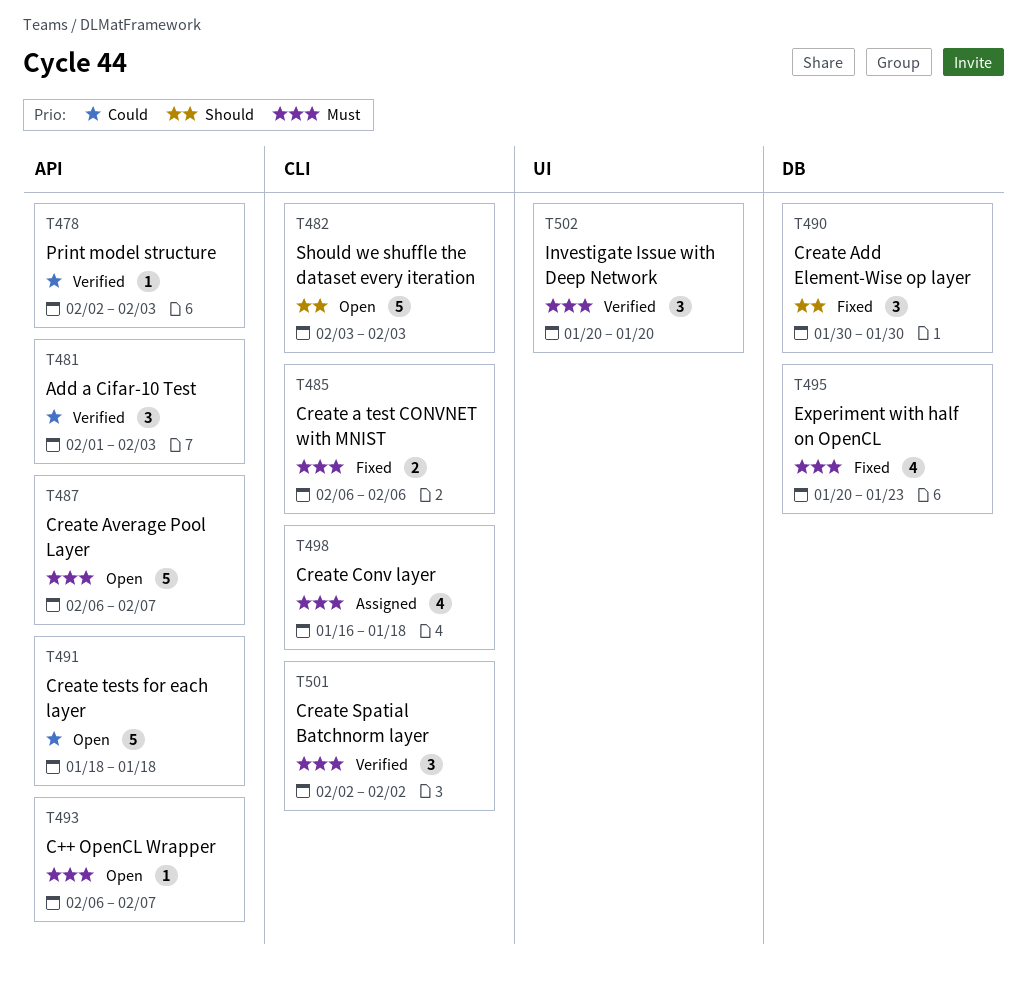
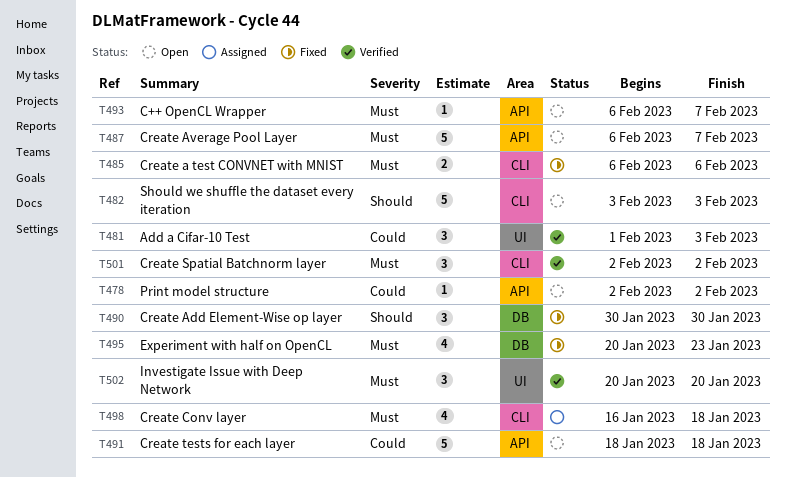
T478, status: Verified -> Open
T478, due: Feb 3 -> Feb 2
T481, label: API -> UI

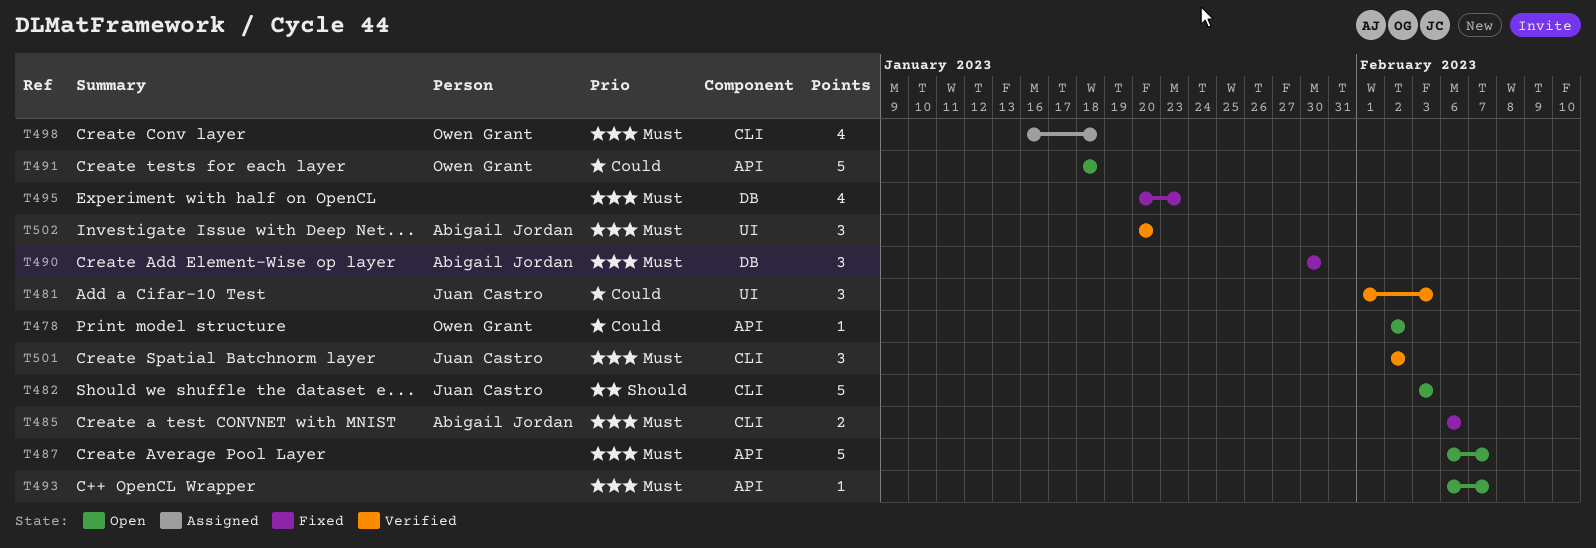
T490, priority: Should -> Must

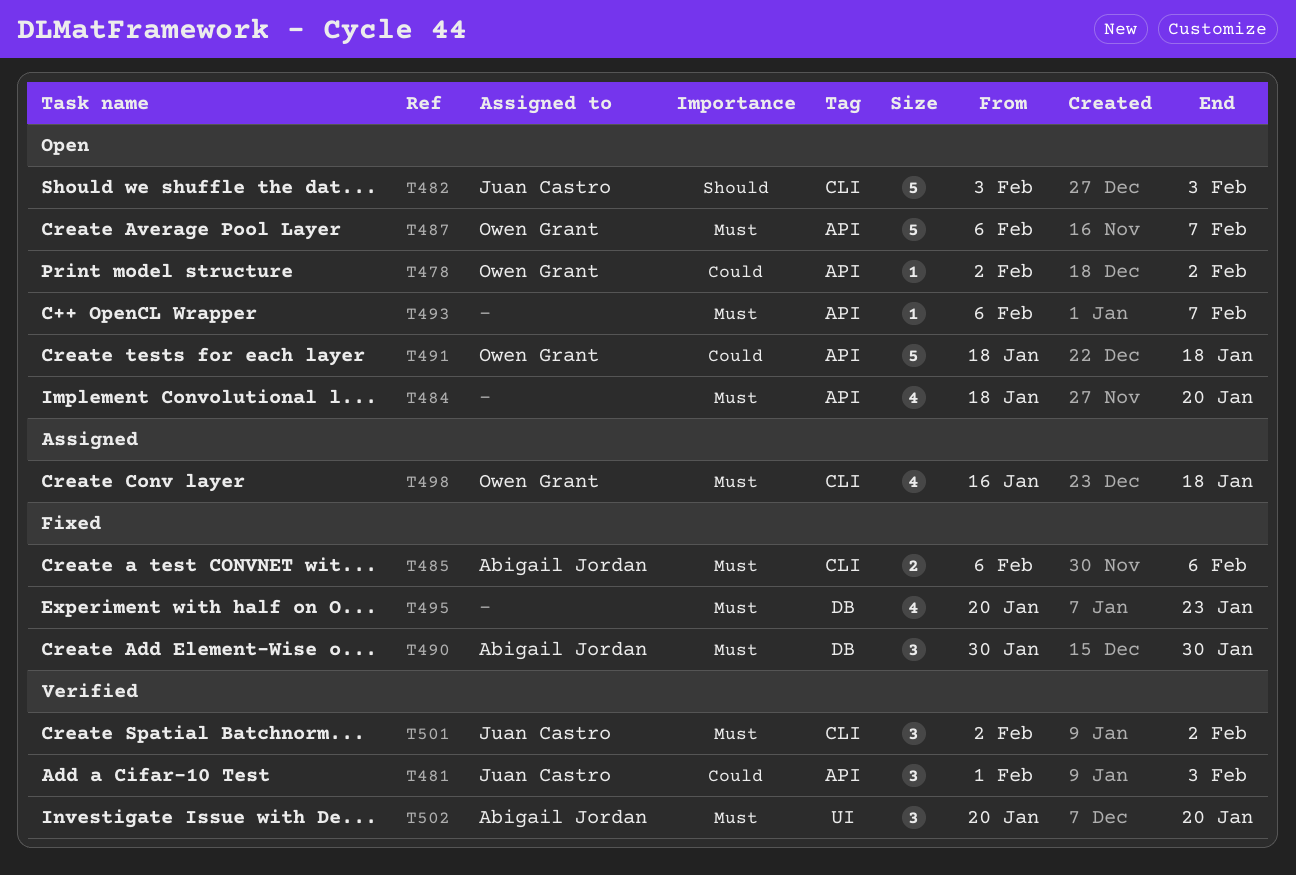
T481, label: UI -> API
T484: none -> present
T487, owner: none -> Owen Grant

